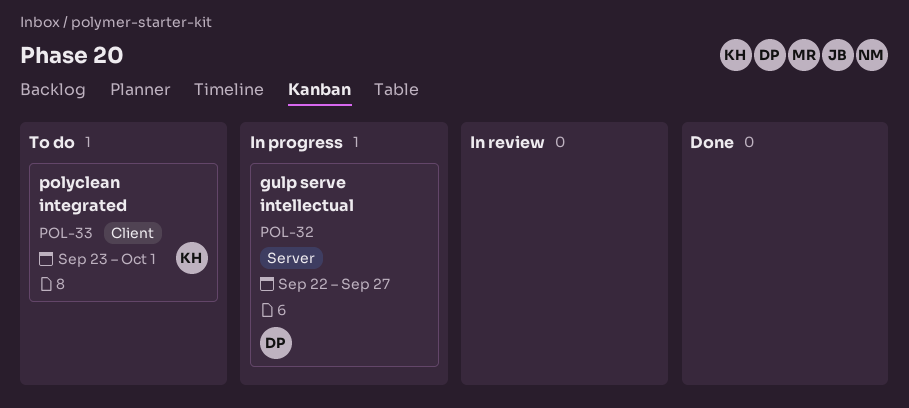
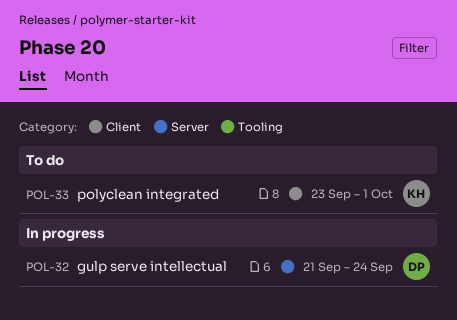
POL-32, start: Sep 22 -> Sep 21
POL-32, due: Sep 27 -> Sep 24

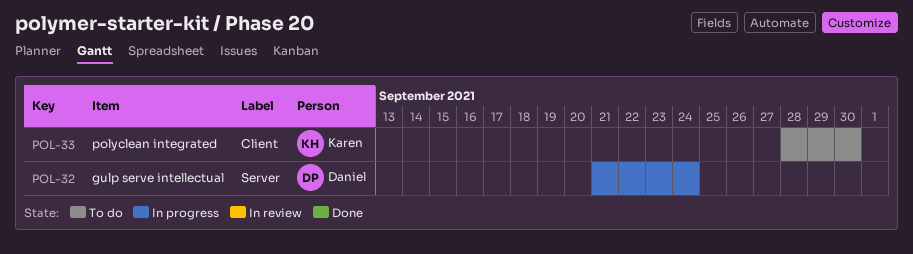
POL-33, start: Sep 23 -> Sep 28
POL-33, due: Oct 1 -> Sep 30

